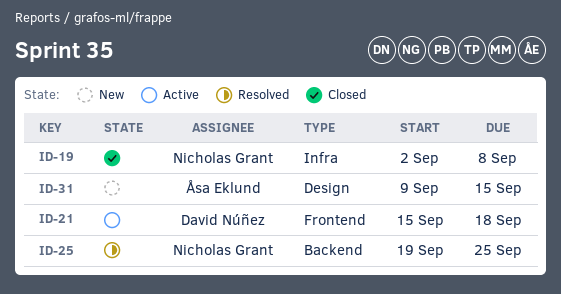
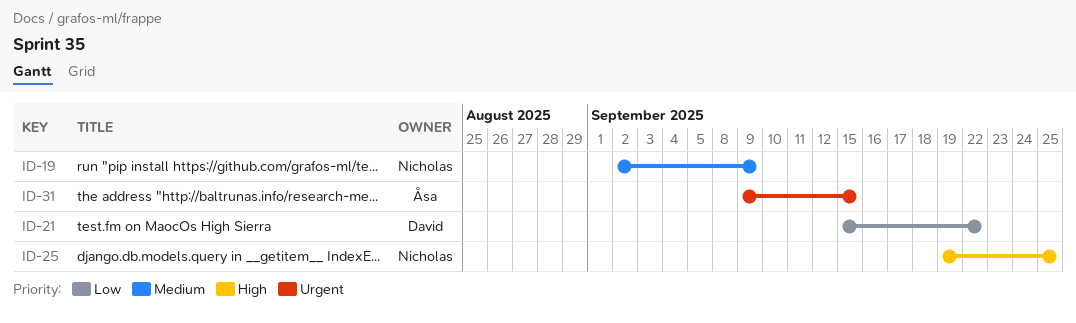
ID-19, due: Sep 8 -> Sep 9
ID-21, due: Sep 18 -> Sep 22

